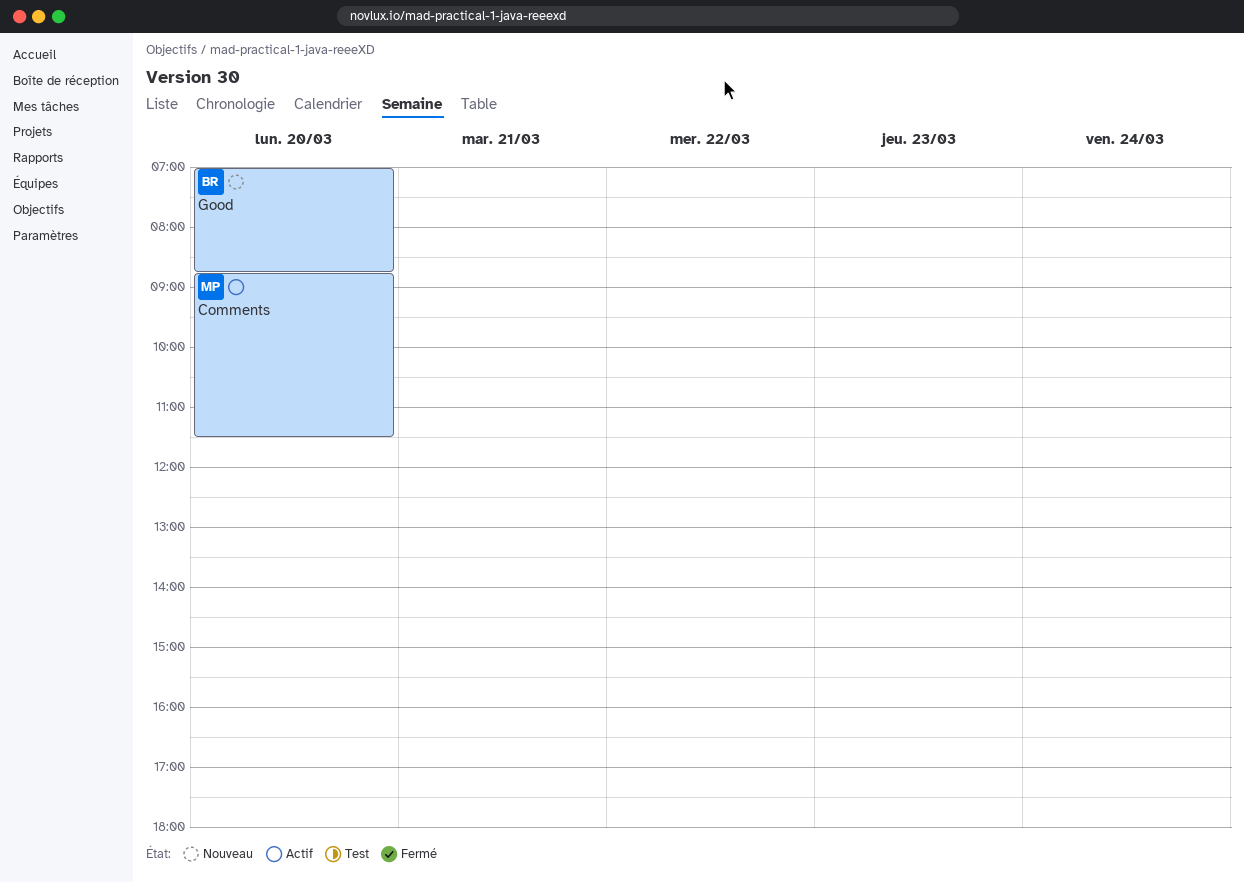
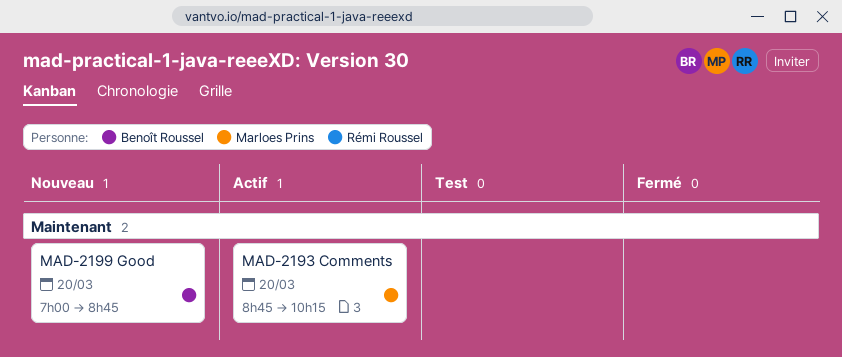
Comments, ends: 11:30 -> 10:15

